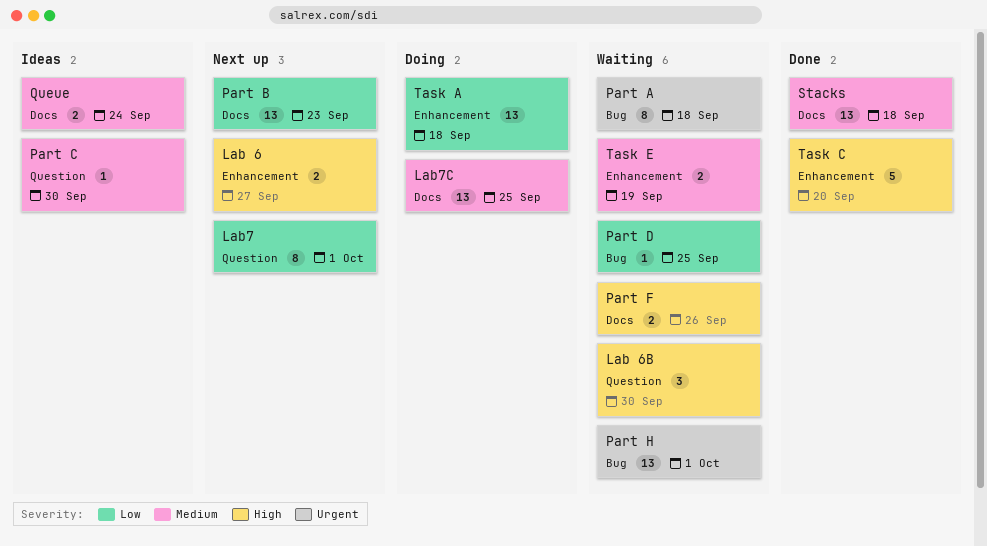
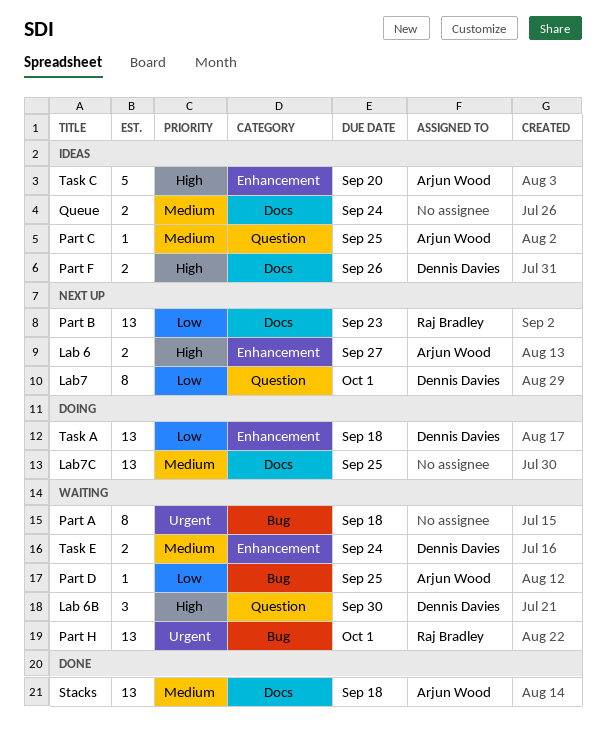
Part C, due: Sep 30 -> Sep 25
Part F, status: Waiting -> Ideas
Task C, status: Done -> Ideas
Task E, due: Sep 19 -> Sep 24

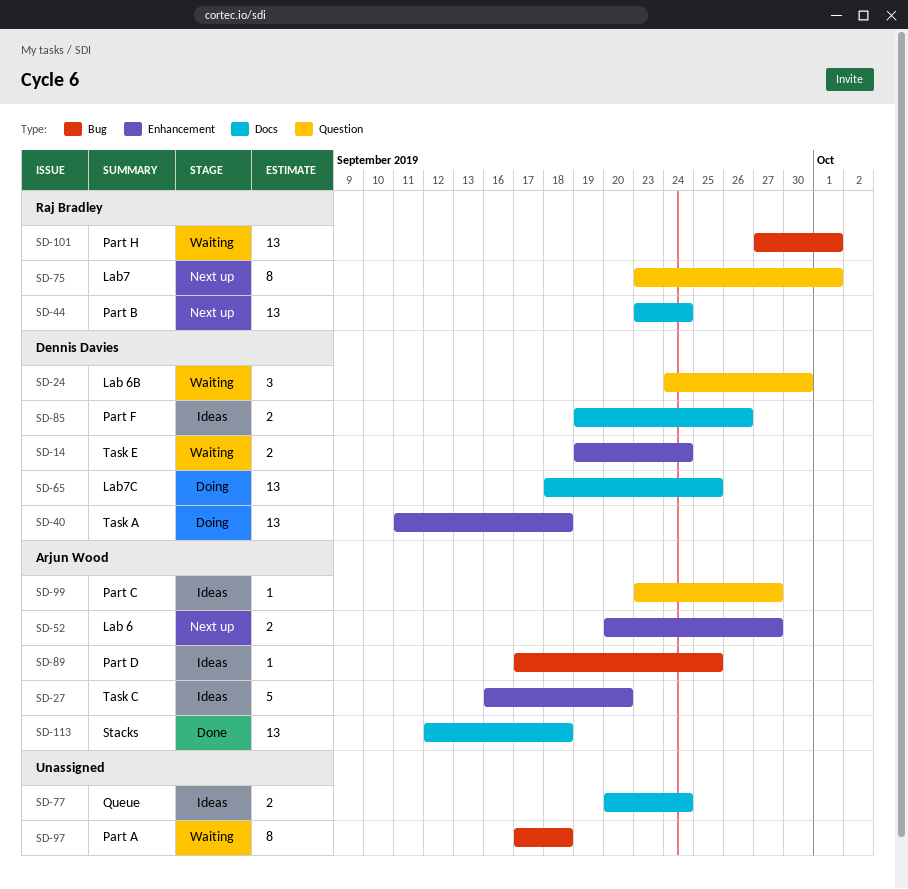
Lab7, owner: Dennis Davies -> Raj Bradley
Lab7C, owner: none -> Dennis Davies
Part B, due: Sep 23 -> Sep 24
Part C, due: Sep 25 -> Sep 27
Part D, status: Waiting -> Ideas

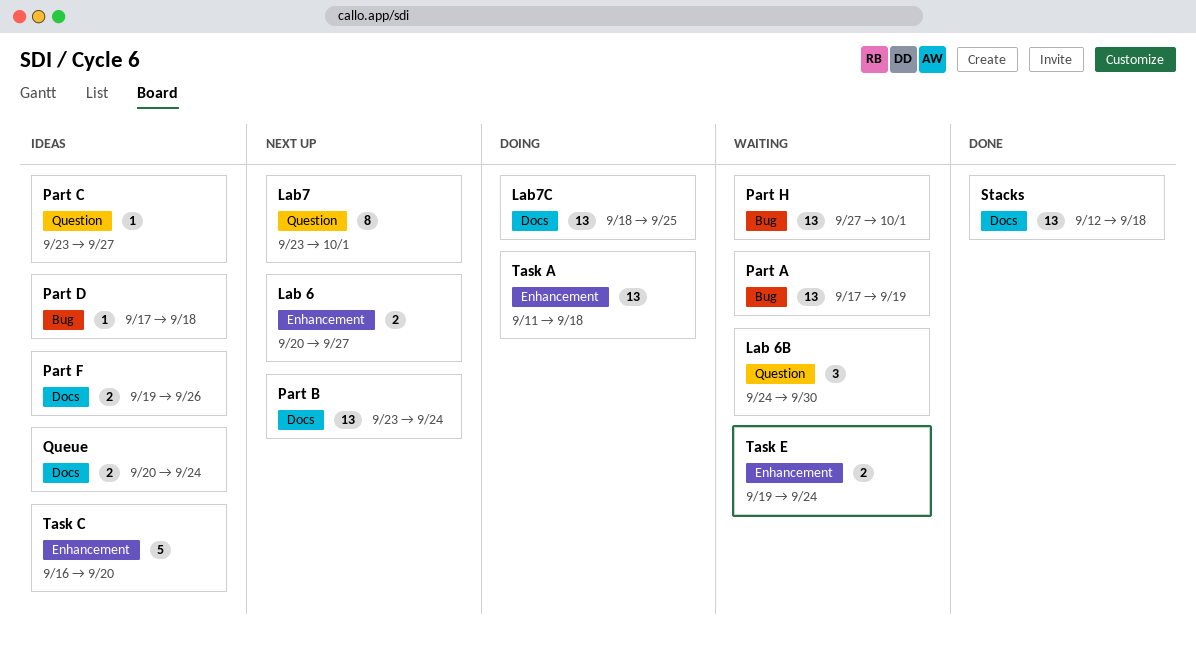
Part A, estimate: 8 -> 13
Part A, due: Sep 18 -> Sep 19
Part D, due: Sep 25 -> Sep 18

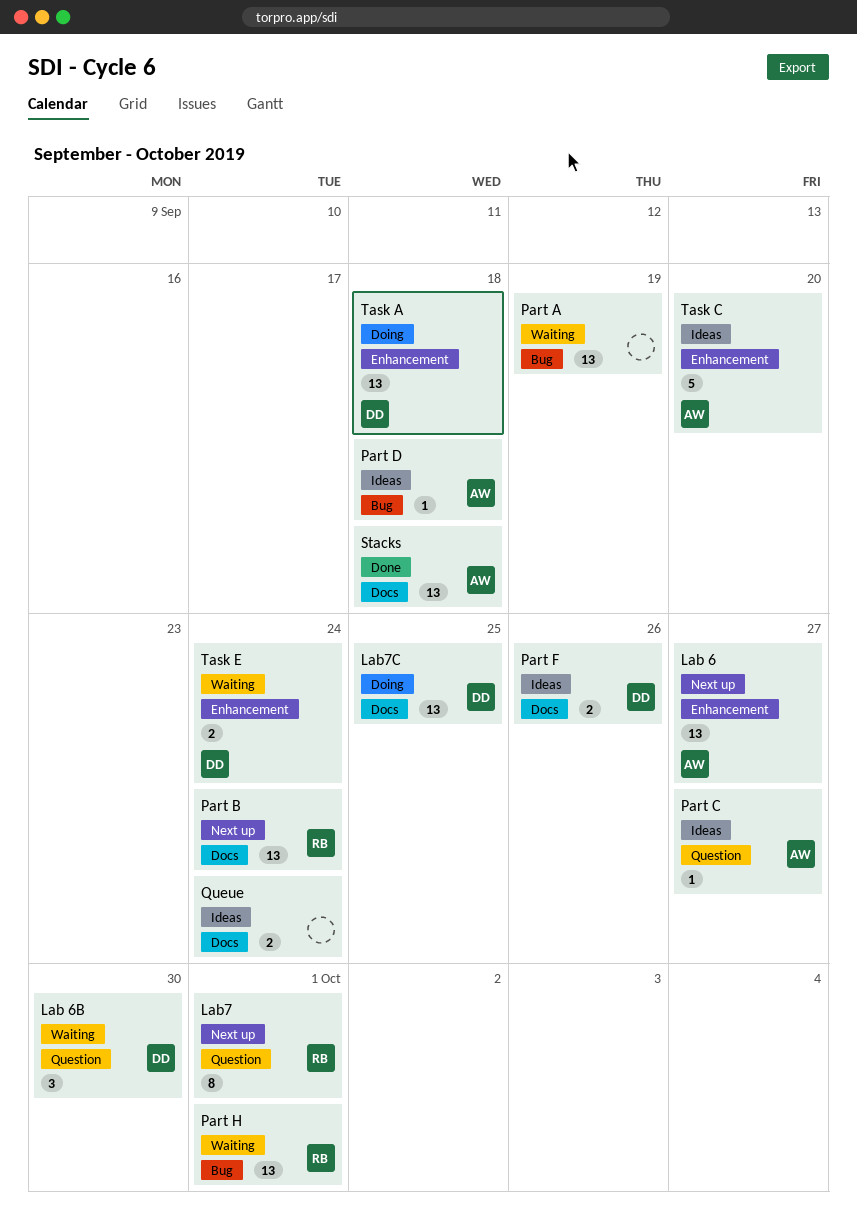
Lab 6, estimate: 2 -> 13

